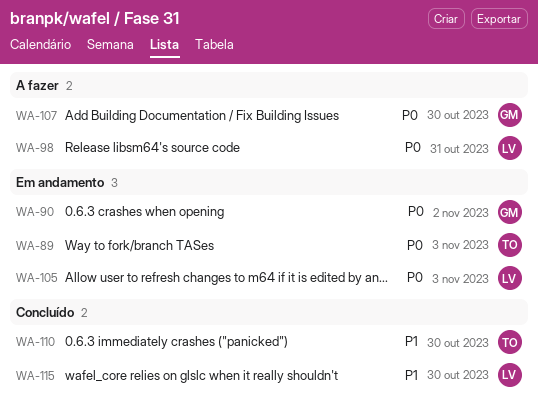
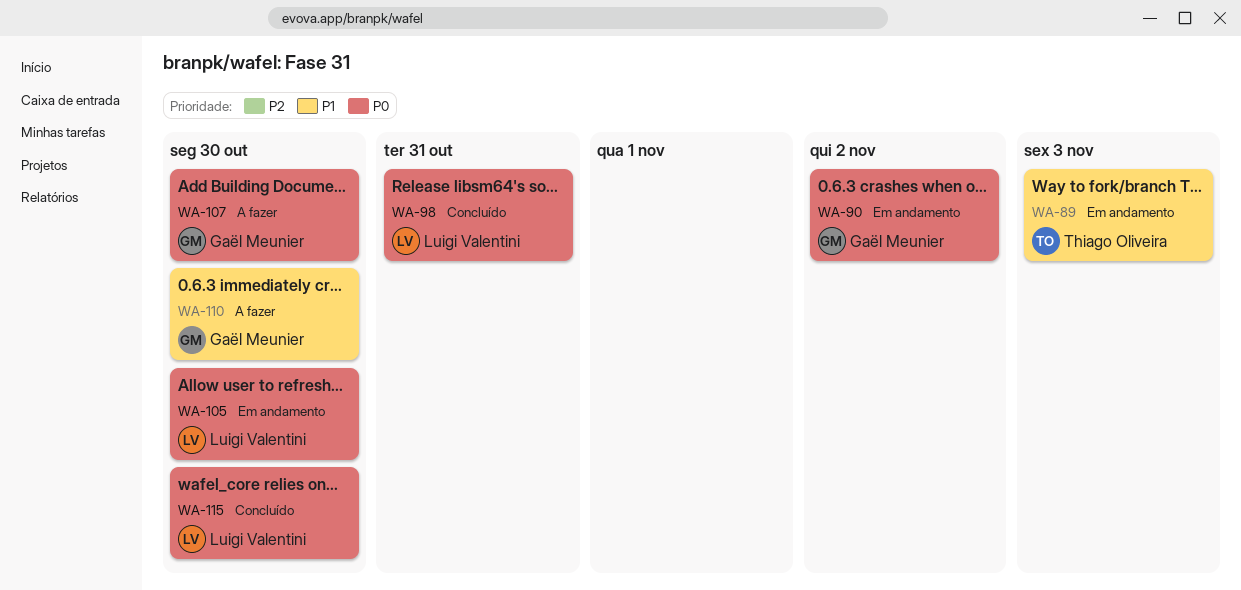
WA-89, priority: P0 -> P1
WA-98, status: A fazer -> Concluído
WA-105, due: Nov 3 -> Oct 30
WA-110, status: Concluído -> A fazer
WA-110, owner: Thiago Oliveira -> Gaël Meunier
WA-115, priority: P1 -> P0

